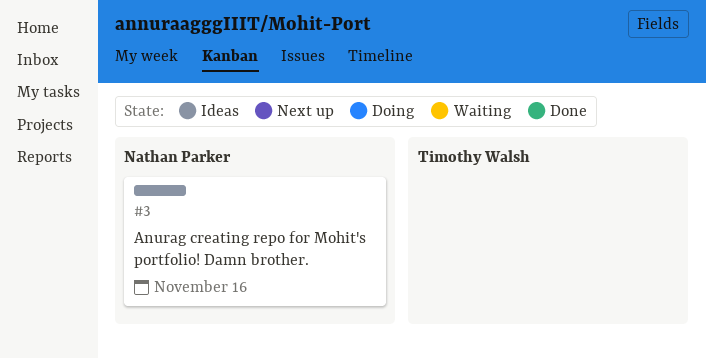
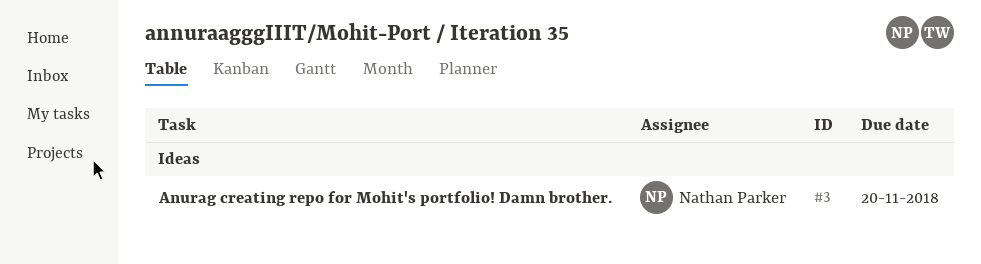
#3, due: Nov 16 -> Nov 20

